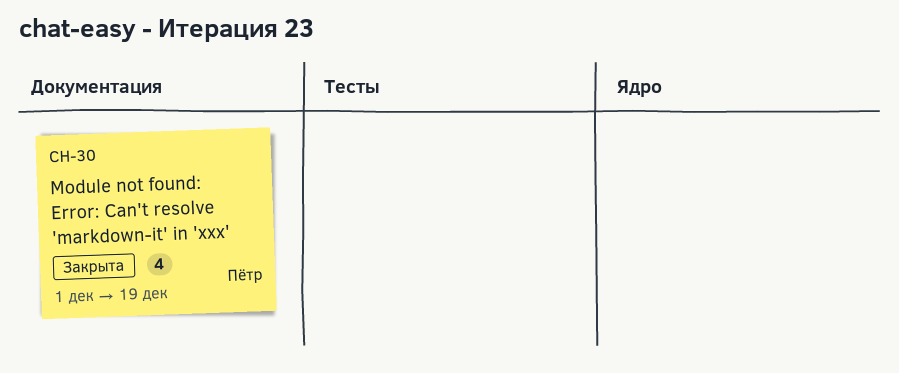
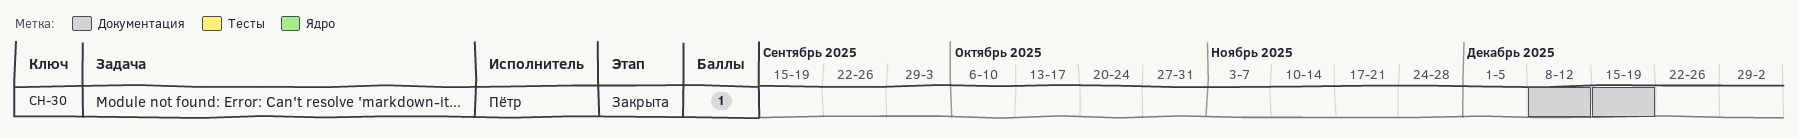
CH-30, estimate: 4 -> 1
CH-30, start: Dec 1 -> Dec 8

